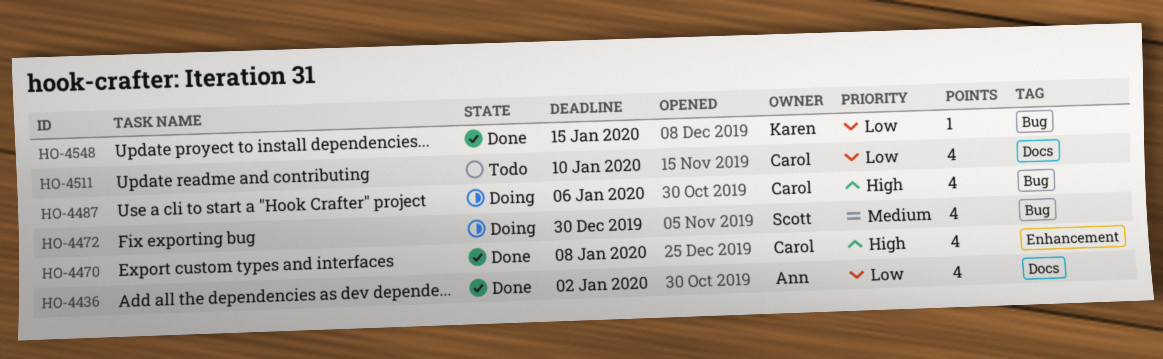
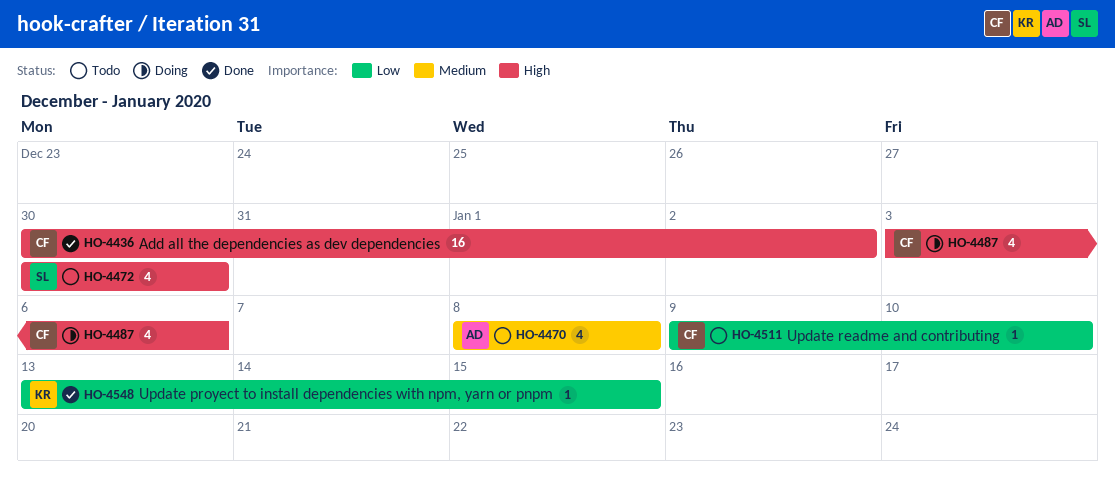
HO-4436, owner: Ann -> Carol
HO-4436, priority: Low -> High
HO-4436, estimate: 4 -> 16
HO-4470, status: Done -> Todo
HO-4470, owner: Carol -> Ann
HO-4470, priority: High -> Medium
HO-4472, status: Doing -> Todo
HO-4472, priority: Medium -> High
HO-4511, estimate: 4 -> 1

